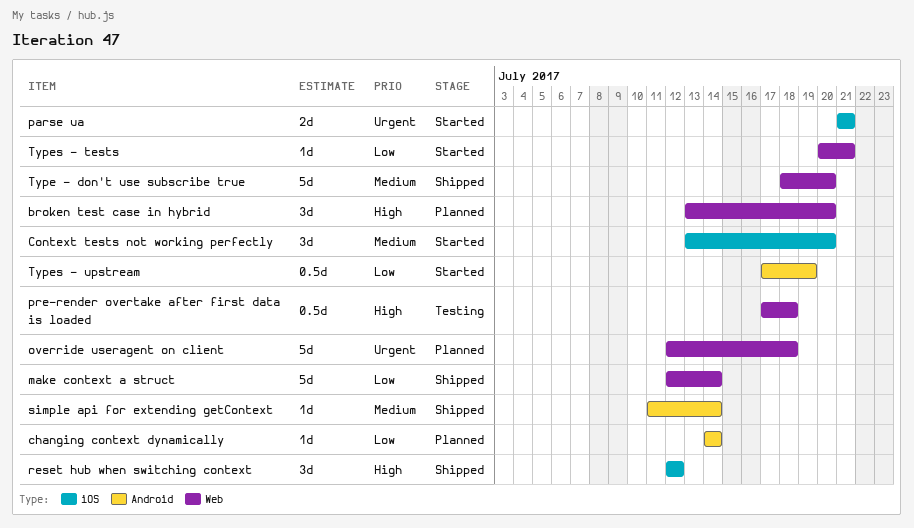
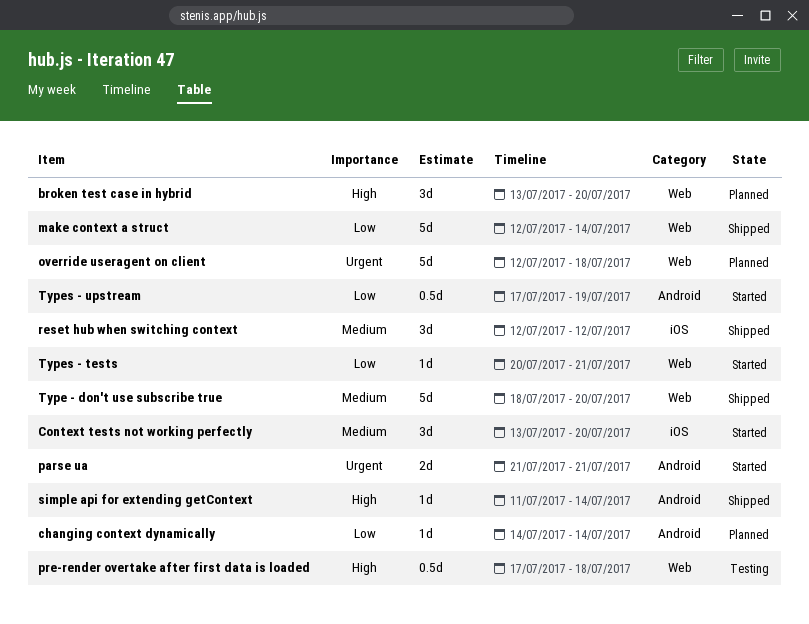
parse ua, label: iOS -> Android
reset hub when switching context, priority: High -> Medium
simple api for extending getContext, priority: Medium -> High

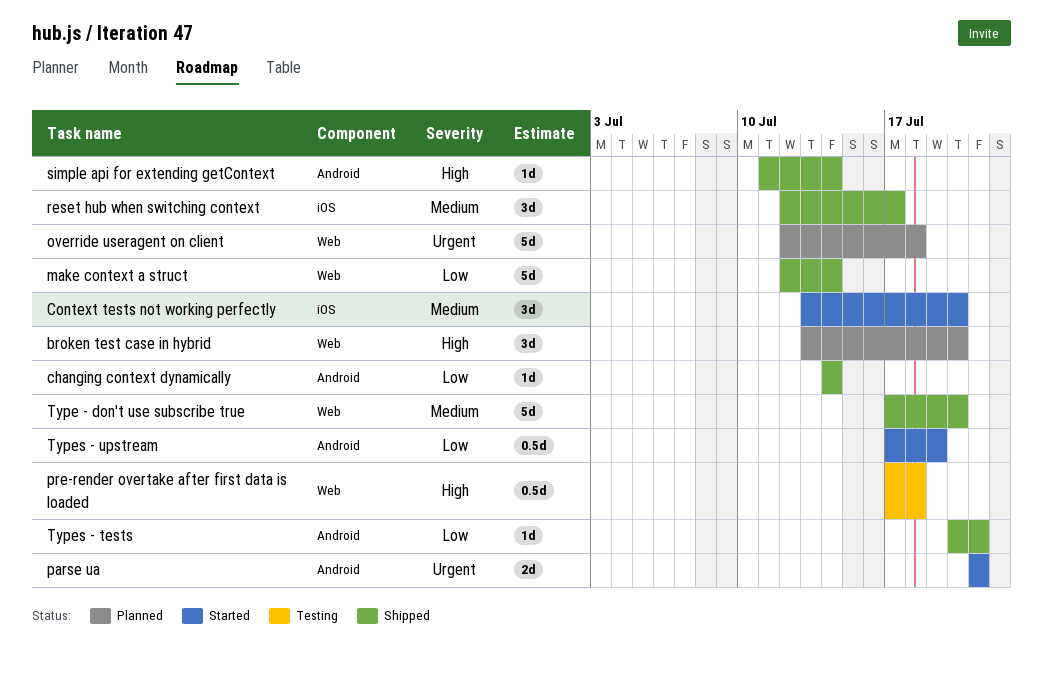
changing context dynamically, status: Planned -> Shipped
reset hub when switching context, due: Jul 12 -> Jul 17
Type - don't use subscribe true, start: Jul 18 -> Jul 17
Types - tests, status: Started -> Shipped
Types - tests, label: Web -> Android

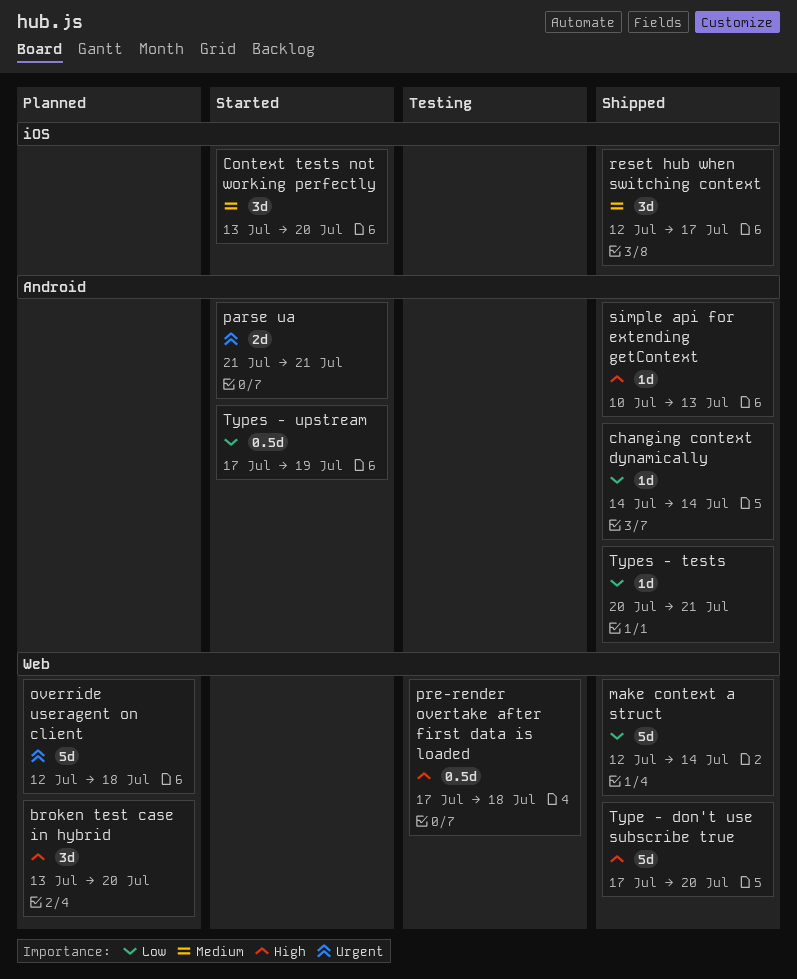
simple api for extending getContext, start: Jul 11 -> Jul 10
simple api for extending getContext, due: Jul 14 -> Jul 13
Type - don't use subscribe true, priority: Medium -> High

